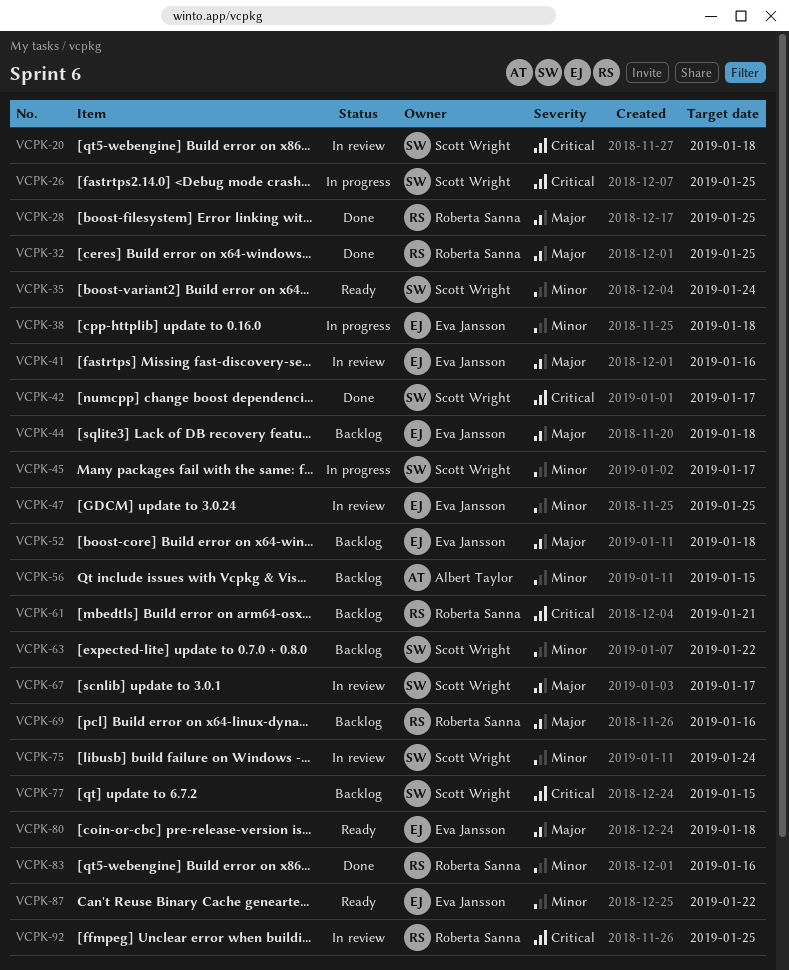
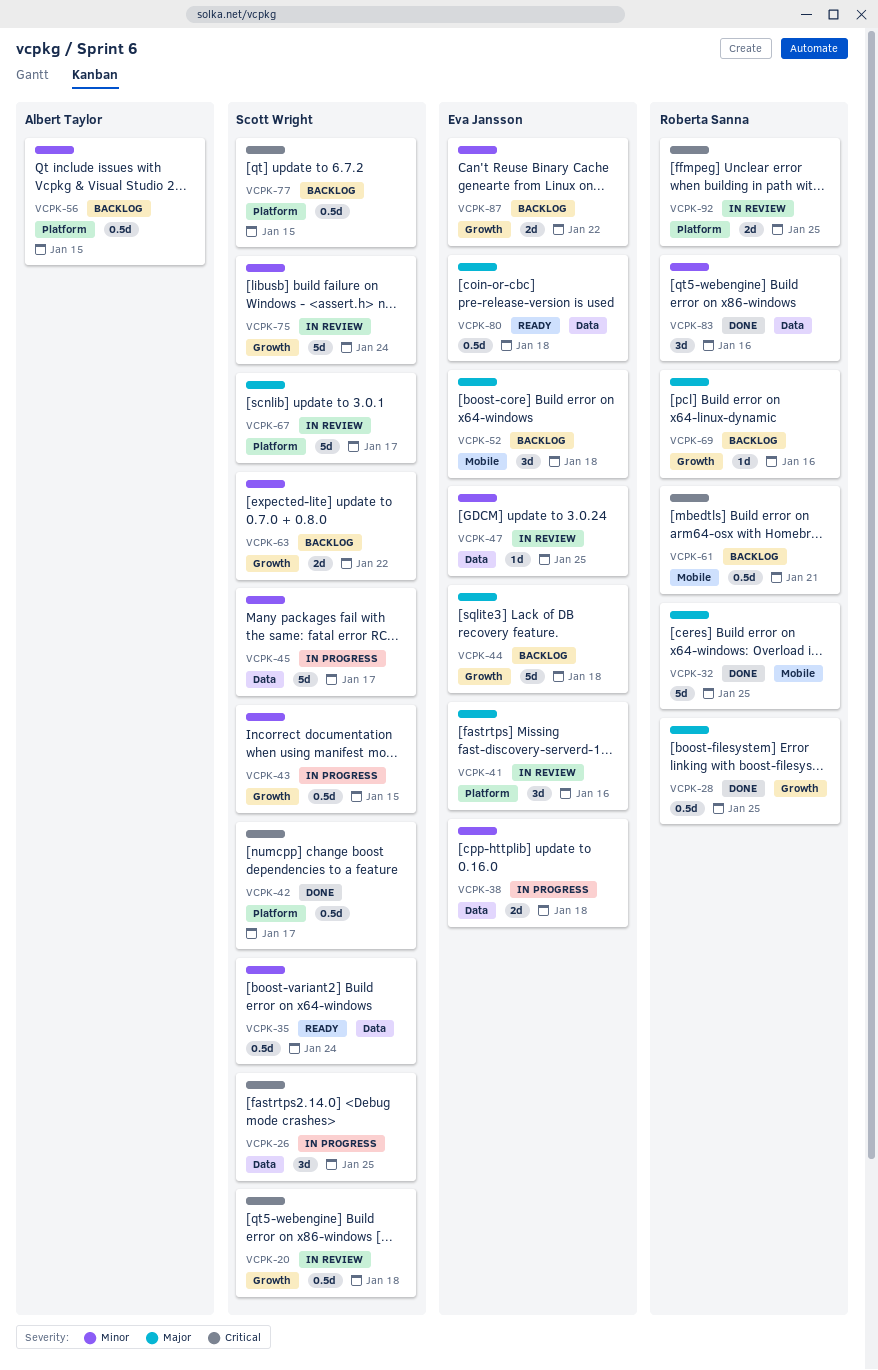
VCPK-43: none -> present
VCPK-87, status: Ready -> Backlog

